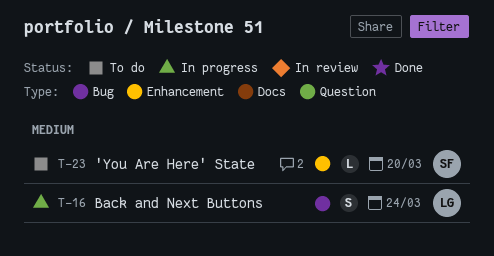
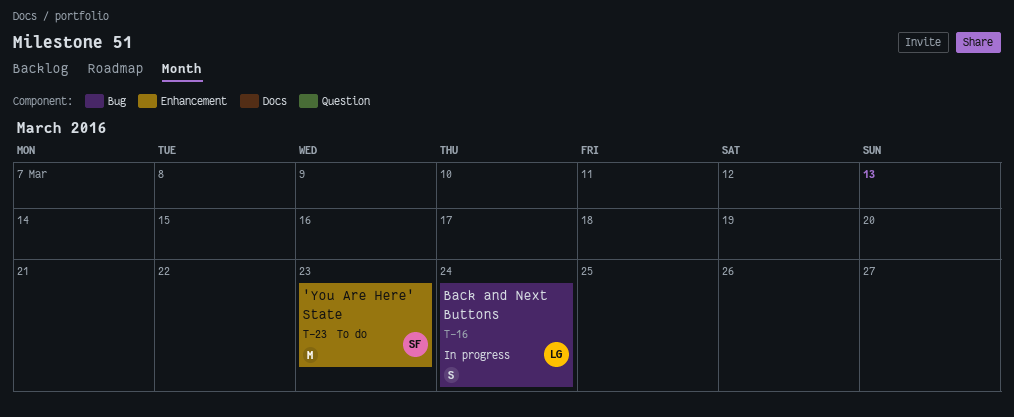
T-23, estimate: L -> M
T-23, due: Mar 20 -> Mar 23

